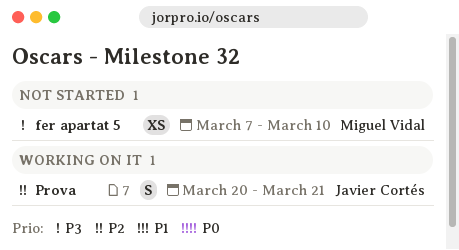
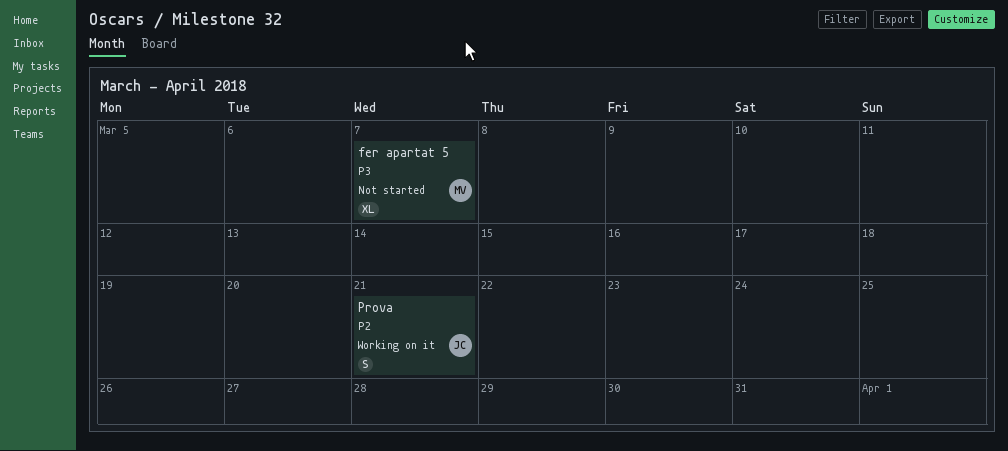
fer apartat 5, estimate: XS -> XL
fer apartat 5, due: Mar 10 -> Mar 7

